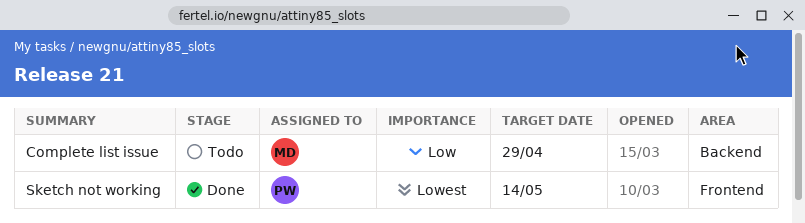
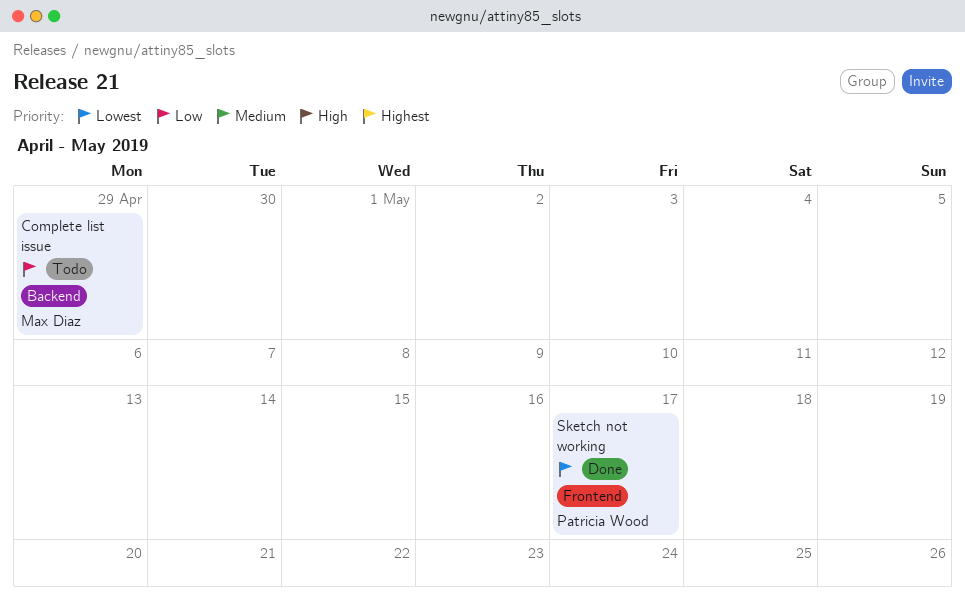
Sketch not working, due: May 14 -> May 17

